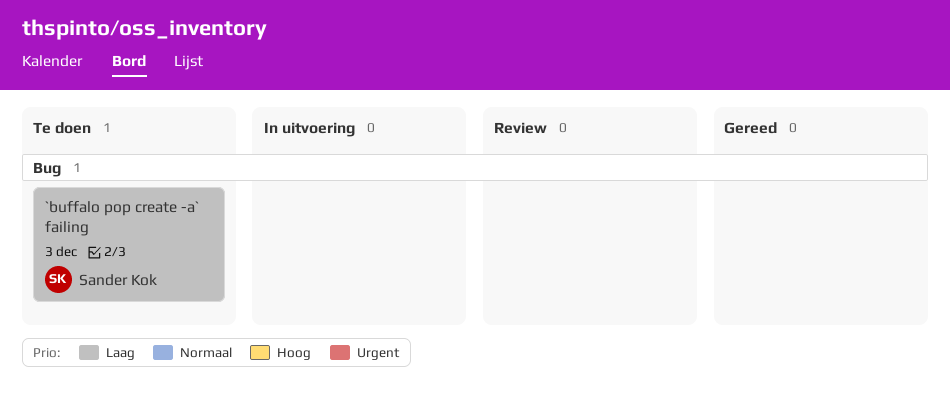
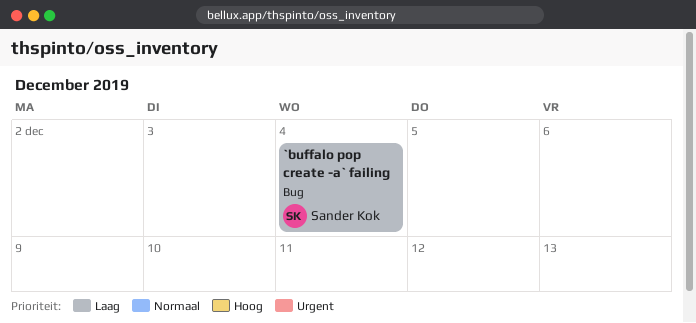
`buffalo pop create -a` failing, due: Dec 3 -> Dec 4

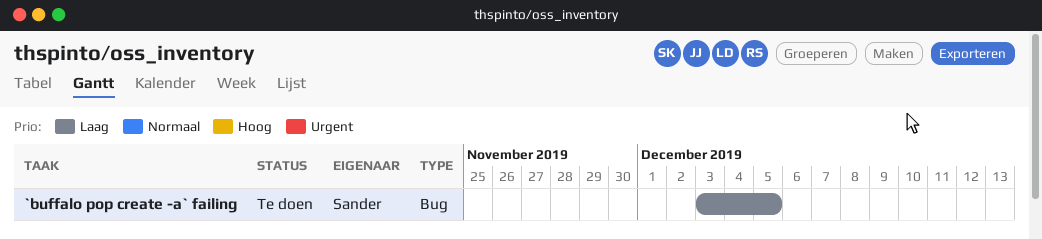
`buffalo pop create -a` failing, due: Dec 4 -> Dec 5

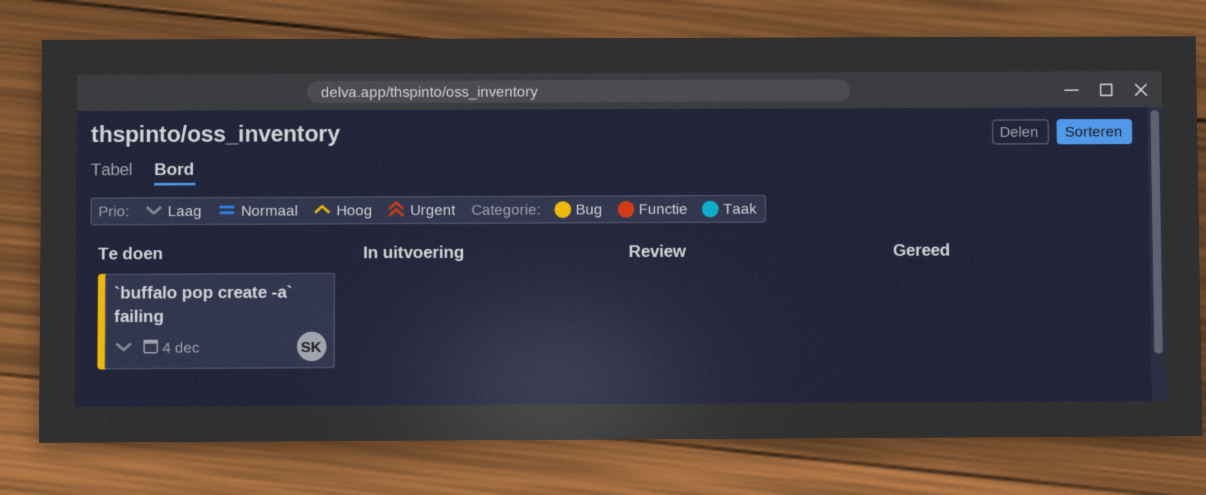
`buffalo pop create -a` failing, due: Dec 5 -> Dec 4

